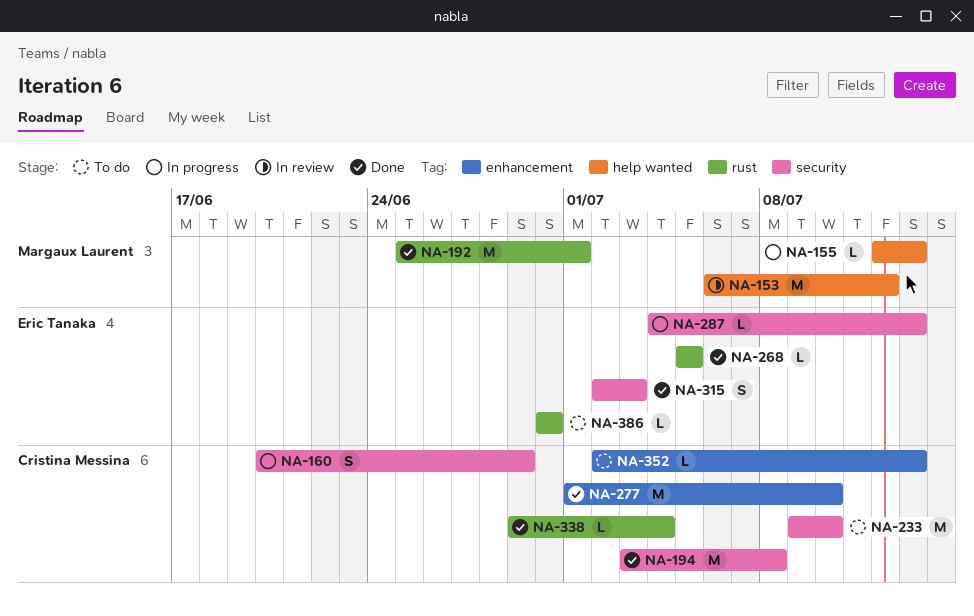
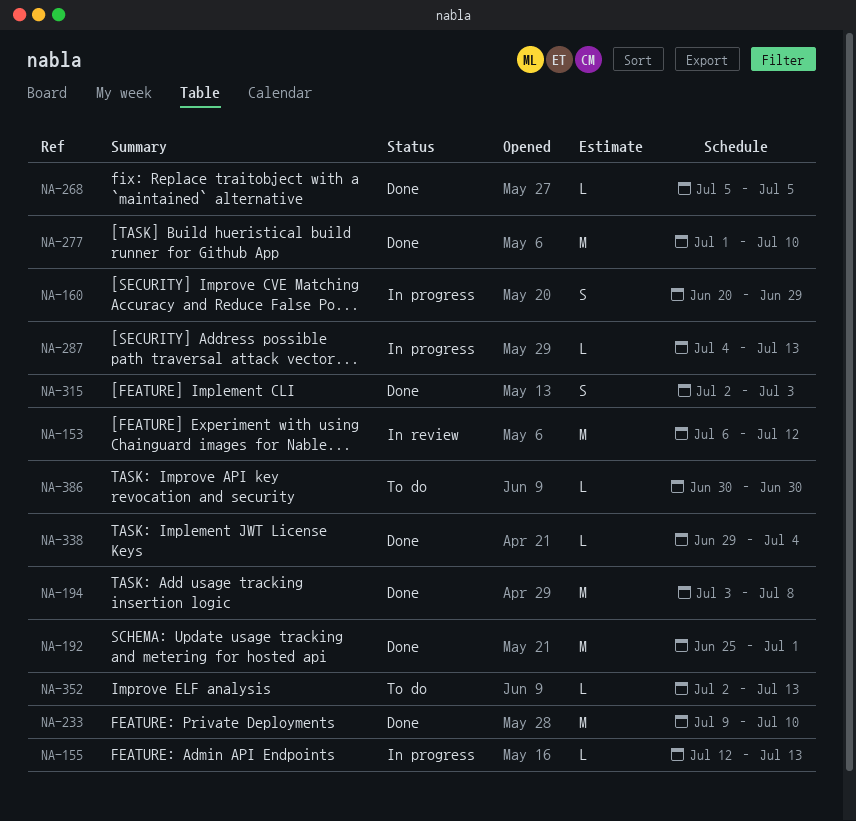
NA-233, status: To do -> Done

